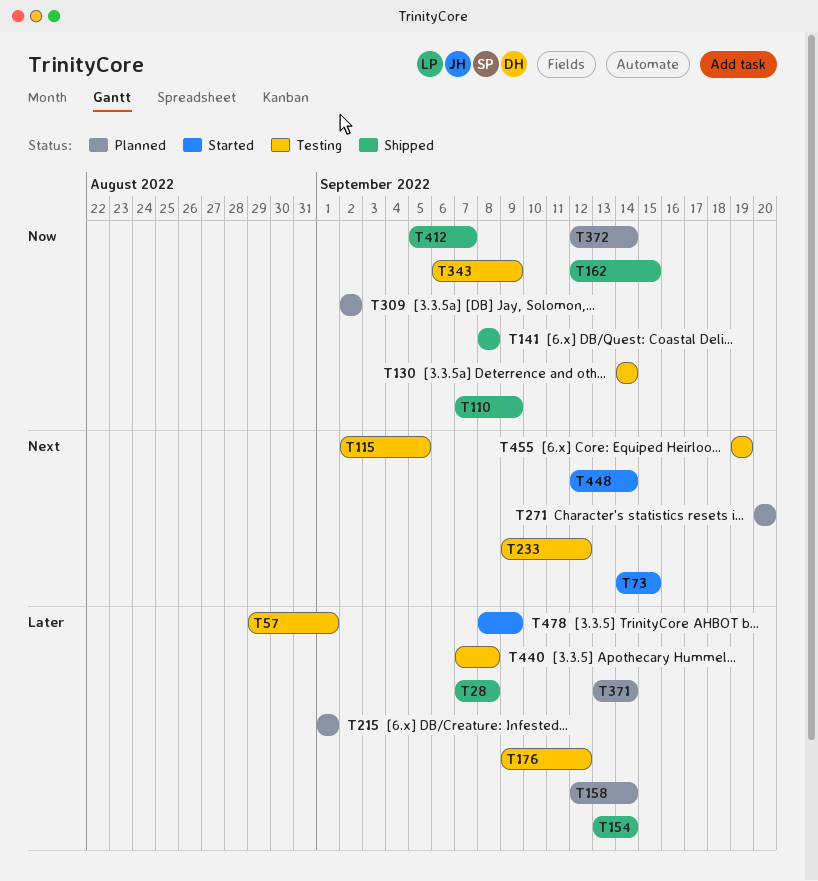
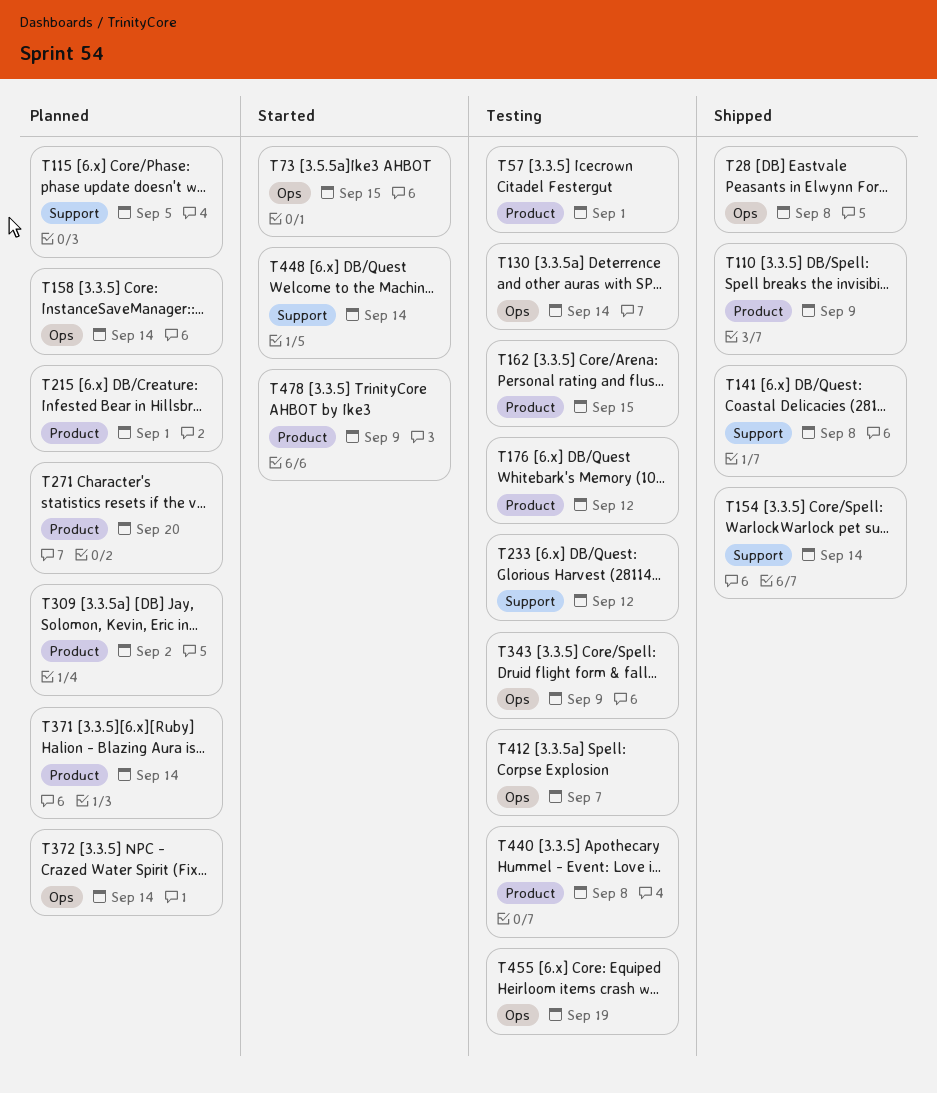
T115, status: Testing -> Planned
T162, status: Shipped -> Testing
T412, status: Shipped -> Testing

